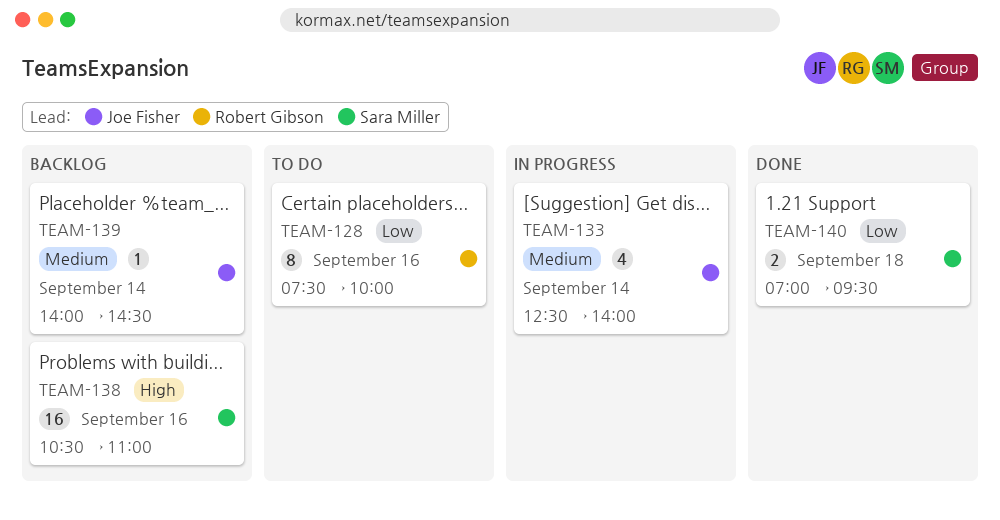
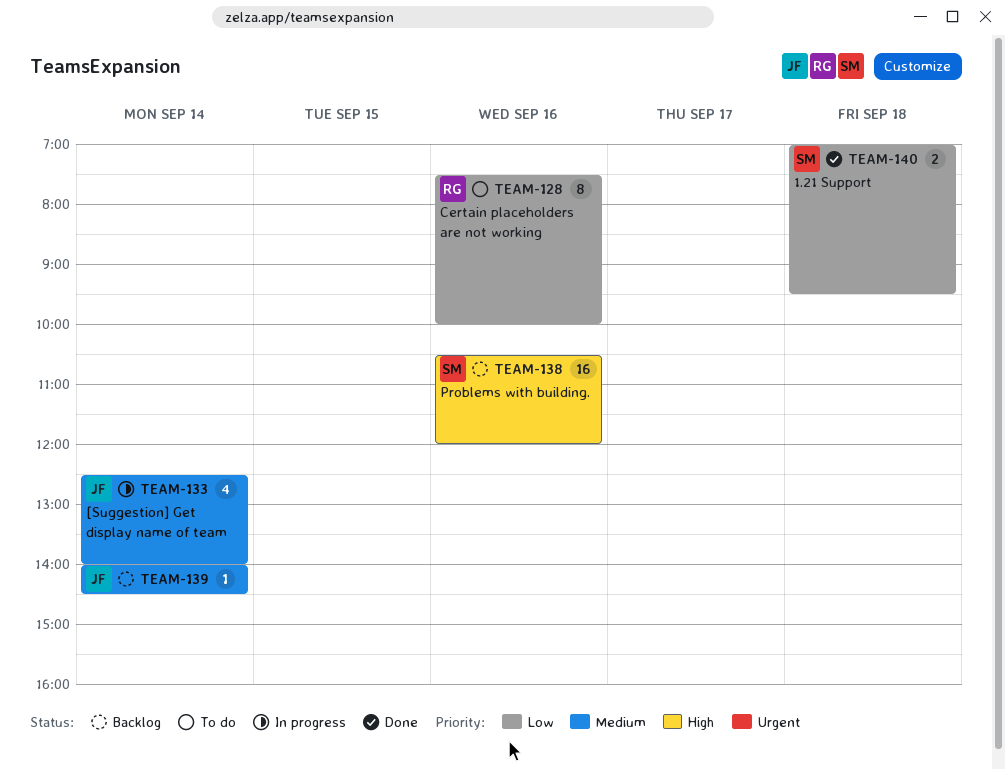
TEAM-138, ends: 11:00 -> 12:00

